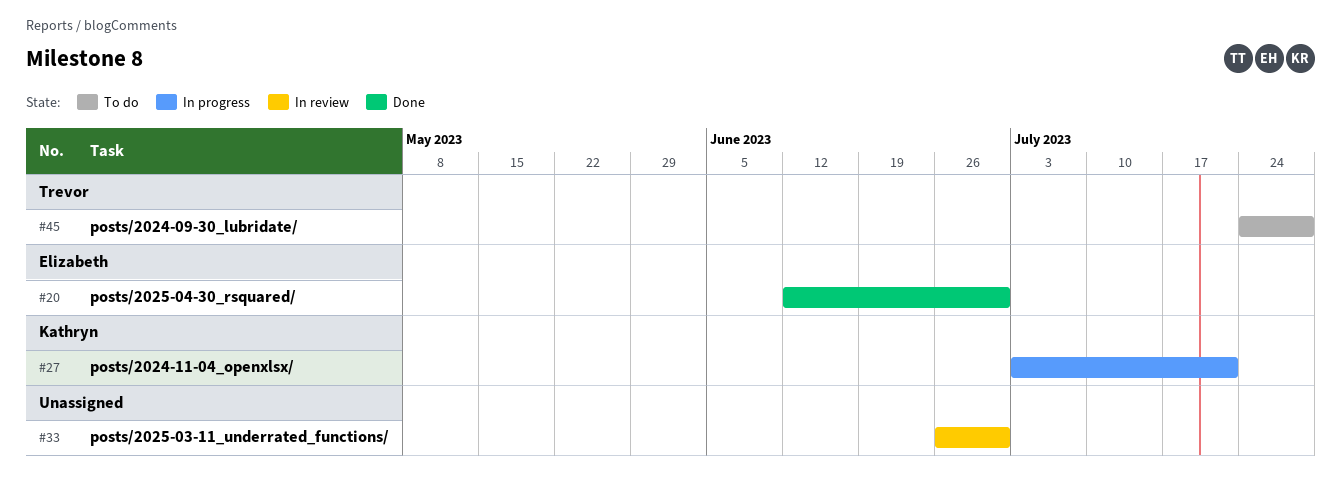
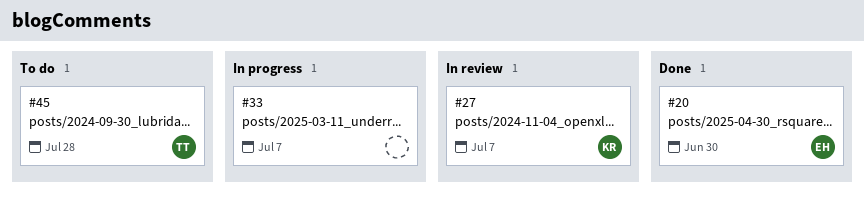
#27, status: In progress -> In review
#27, due: Jul 21 -> Jul 7
#33, status: In review -> In progress
#33, due: Jun 30 -> Jul 7

